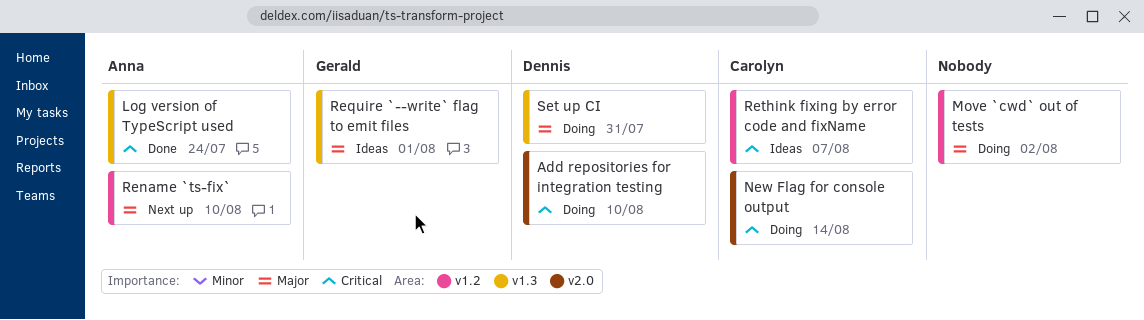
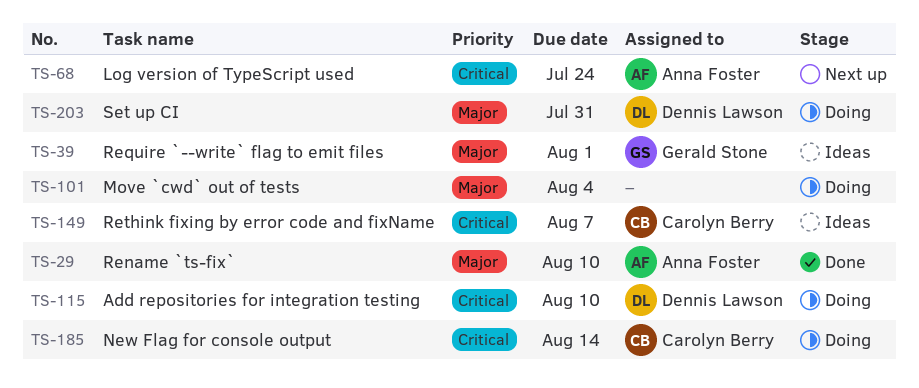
Log version of TypeScript used, status: Done -> Next up
Move `cwd` out of tests, due: Aug 2 -> Aug 4
Rename `ts-fix`, status: Next up -> Done

